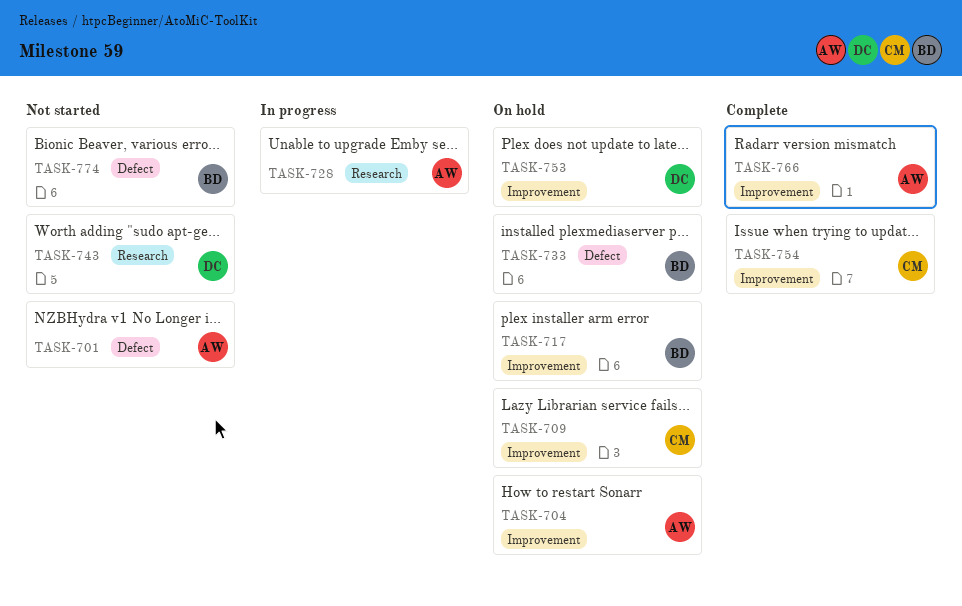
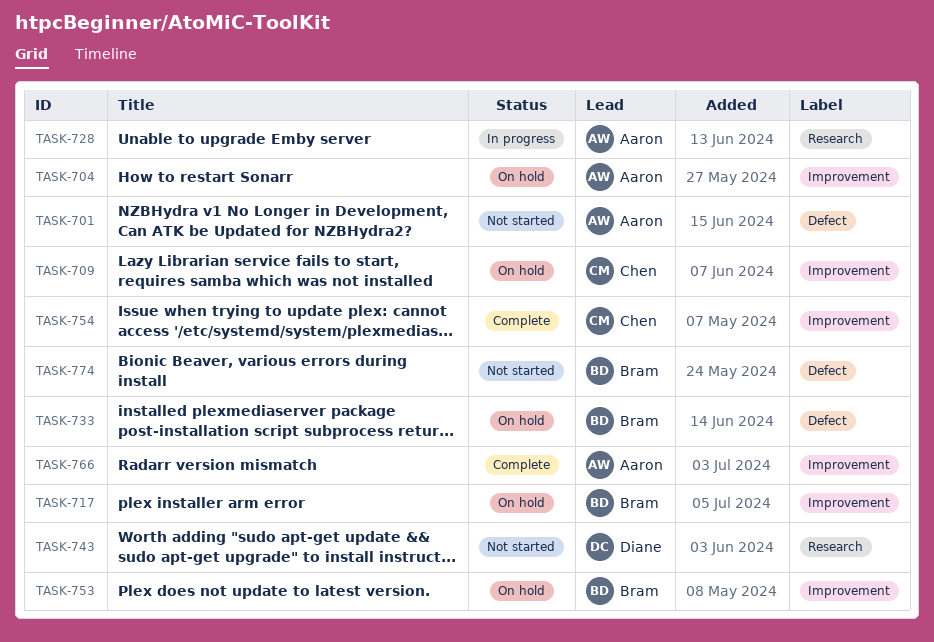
TASK-753, owner: Diane -> Bram

